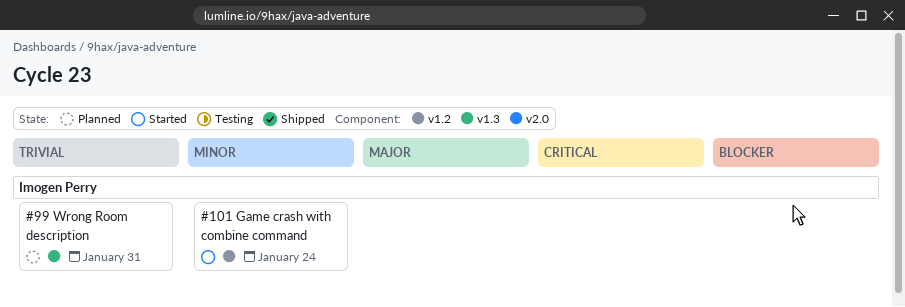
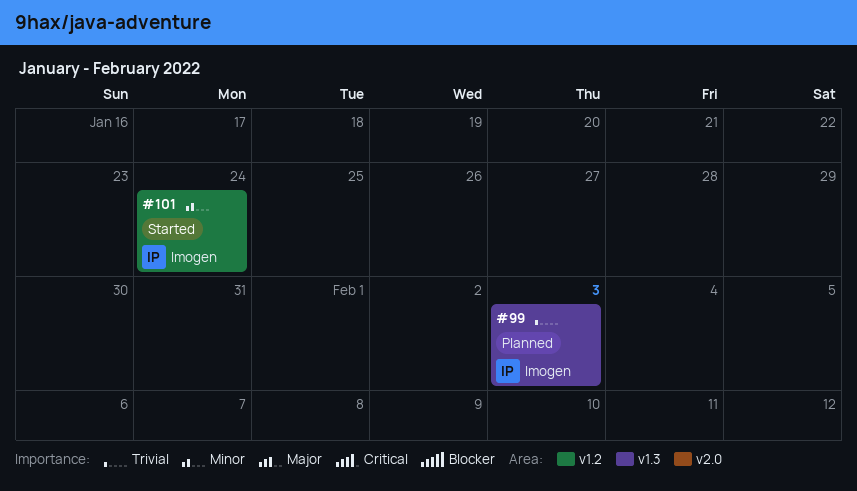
#99, due: Jan 31 -> Feb 3

